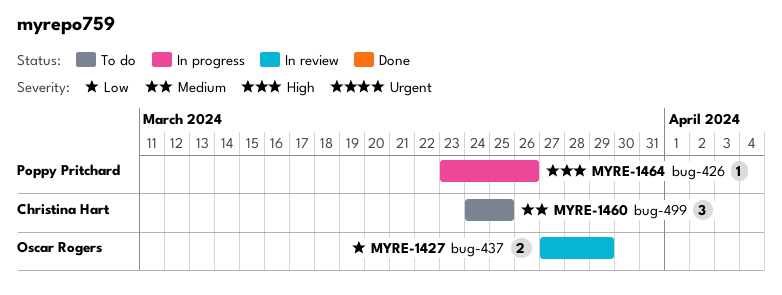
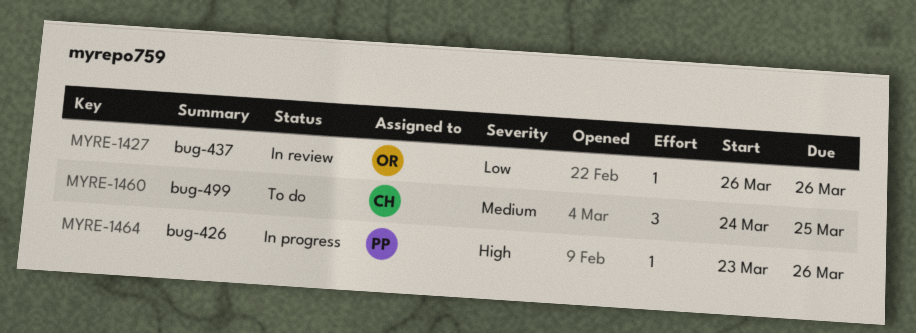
MYRE-1427, estimate: 2 -> 1
MYRE-1427, start: Mar 27 -> Mar 26
MYRE-1427, due: Mar 29 -> Mar 26

